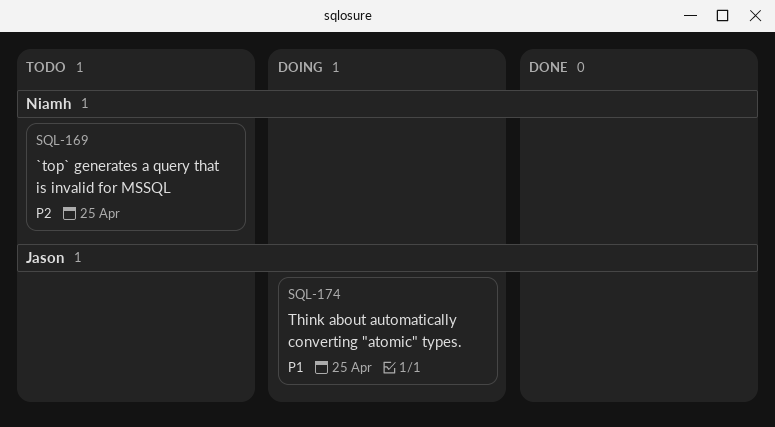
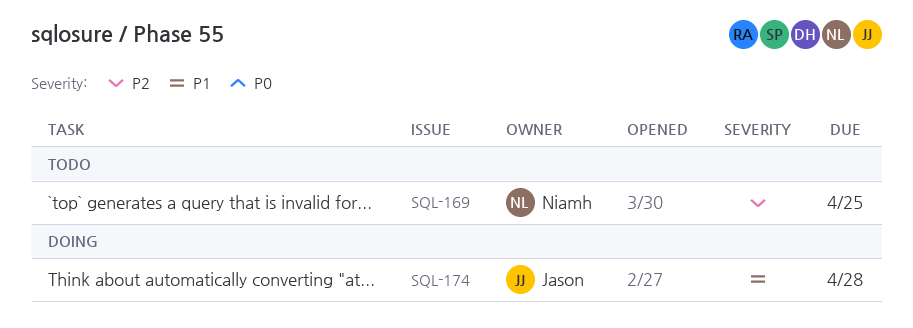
SQL-174, due: Apr 25 -> Apr 28

